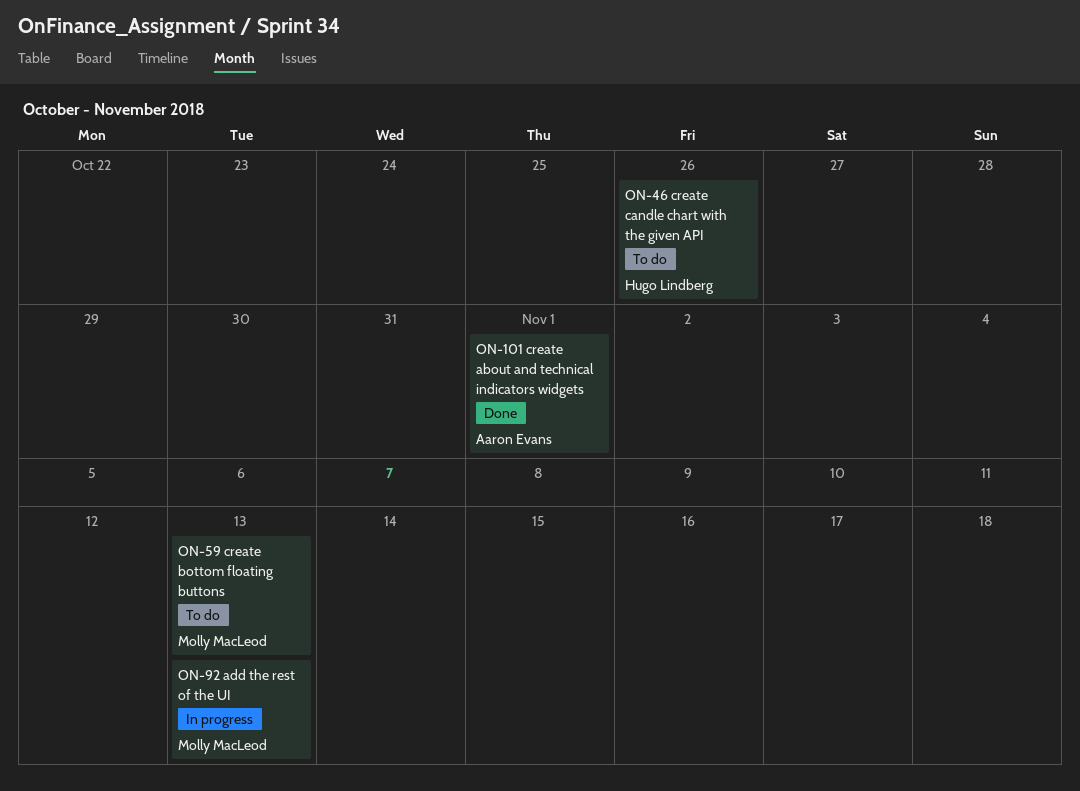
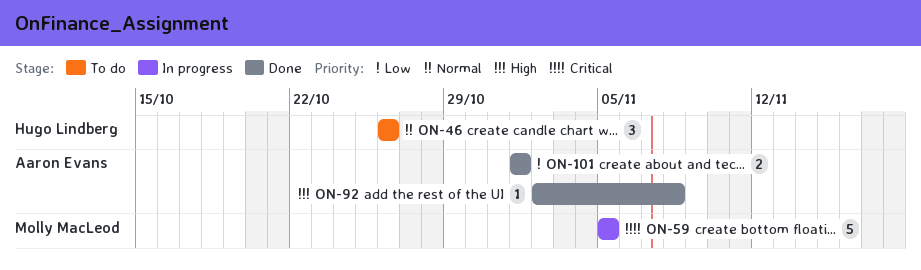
ON-59, status: To do -> In progress
ON-59, due: Nov 13 -> Nov 5
ON-92, status: In progress -> Done
ON-92, owner: Molly MacLeod -> Aaron Evans
ON-92, due: Nov 13 -> Nov 8

